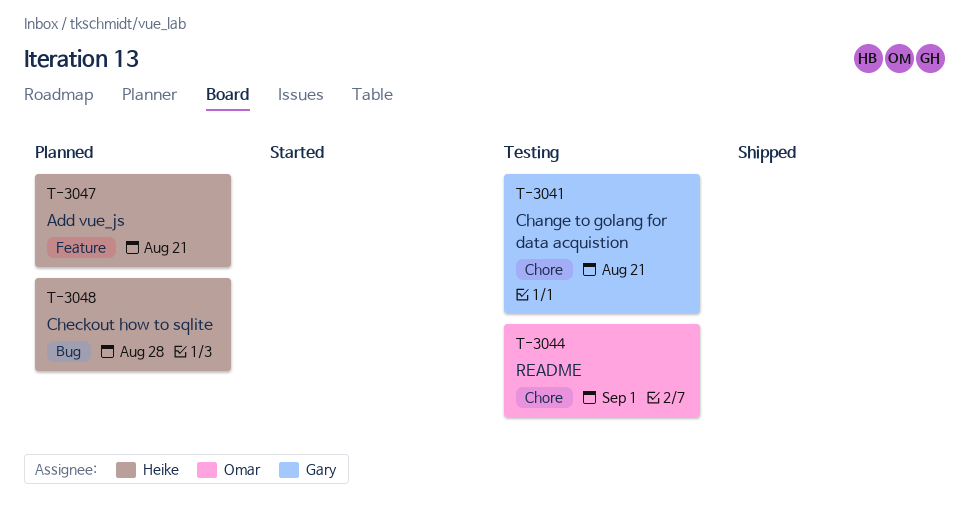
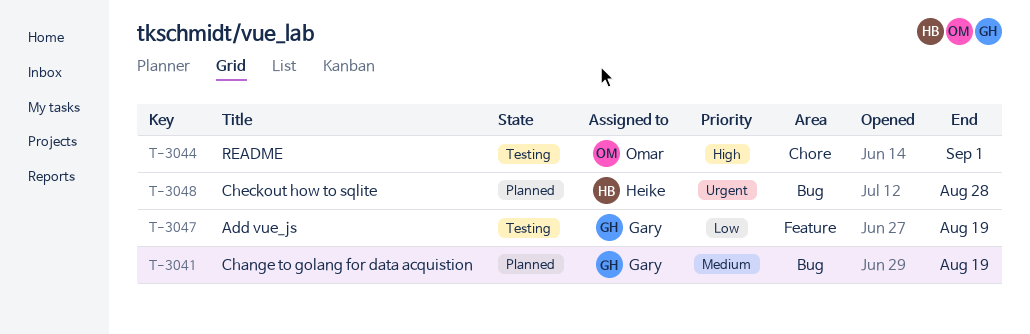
T-3041, status: Testing -> Planned
T-3041, label: Chore -> Bug
T-3041, due: Aug 21 -> Aug 19
T-3047, status: Planned -> Testing
T-3047, owner: Heike -> Gary
T-3047, due: Aug 21 -> Aug 19

